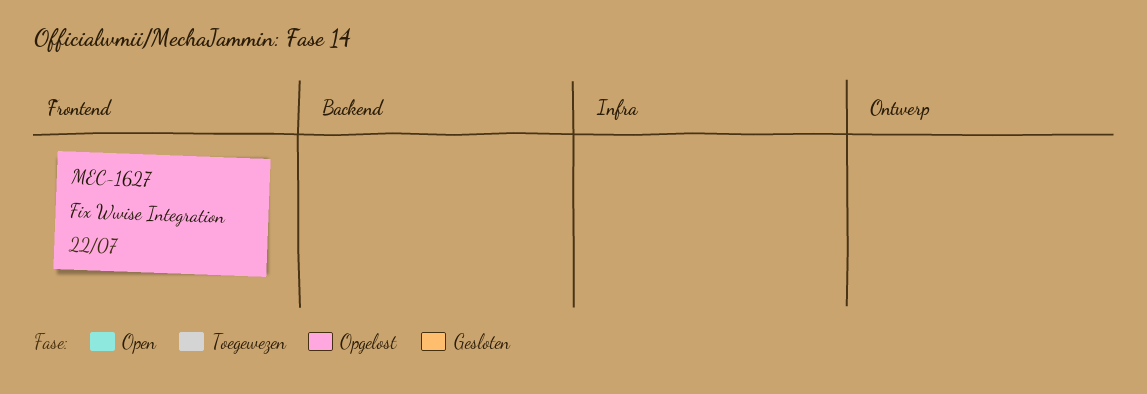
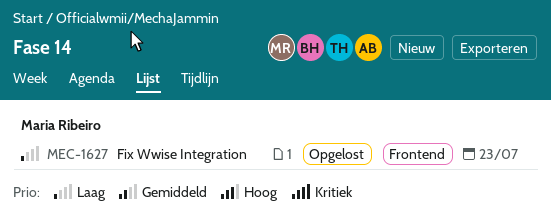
MEC-1627, due: Jul 22 -> Jul 23

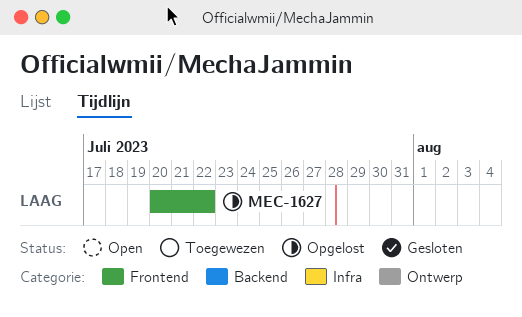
MEC-1627, due: Jul 23 -> Jul 22

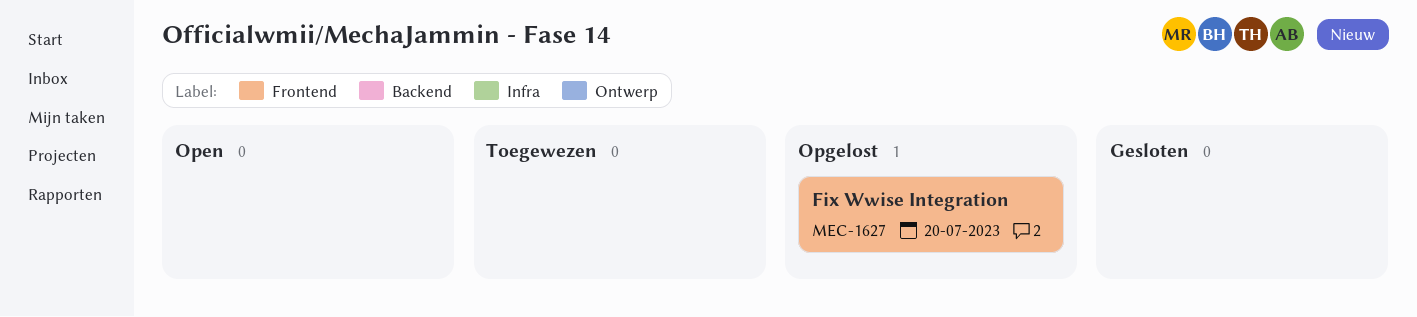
MEC-1627, due: Jul 22 -> Jul 20

